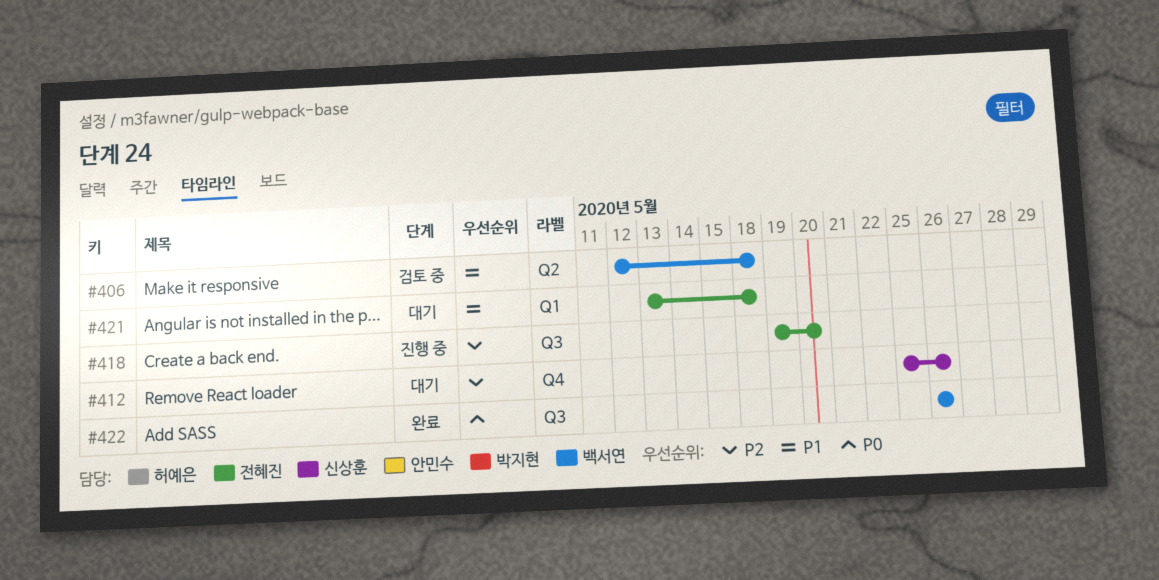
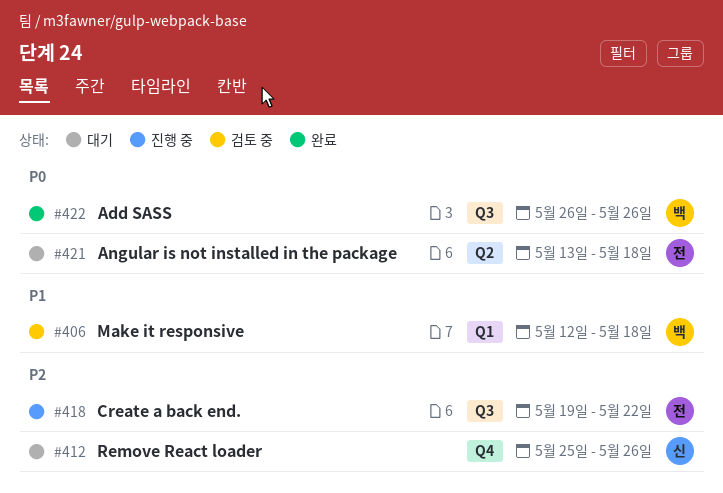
#406, label: Q2 -> Q1
#418, due: May 20 -> May 22
#421, priority: P1 -> P0
#421, label: Q1 -> Q2

